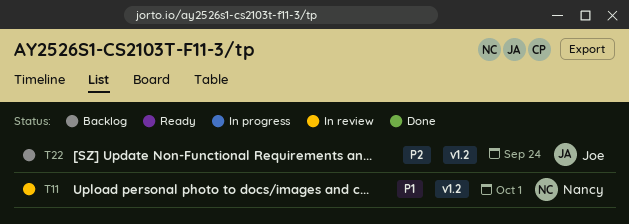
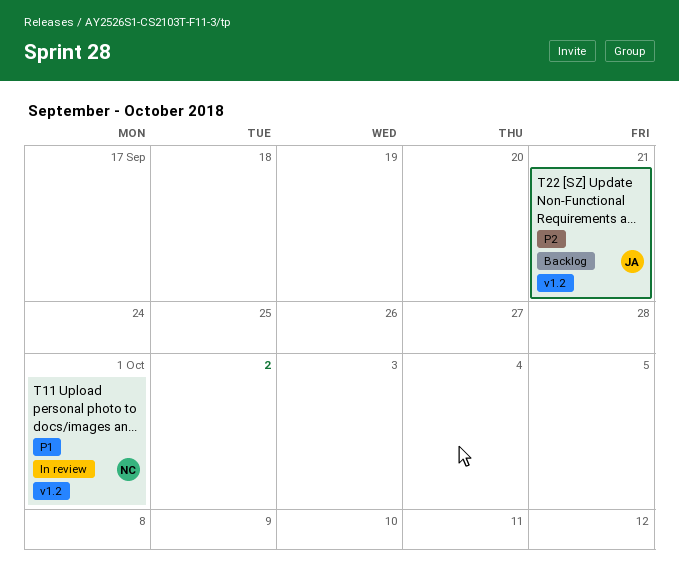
T22, due: Sep 24 -> Sep 21

